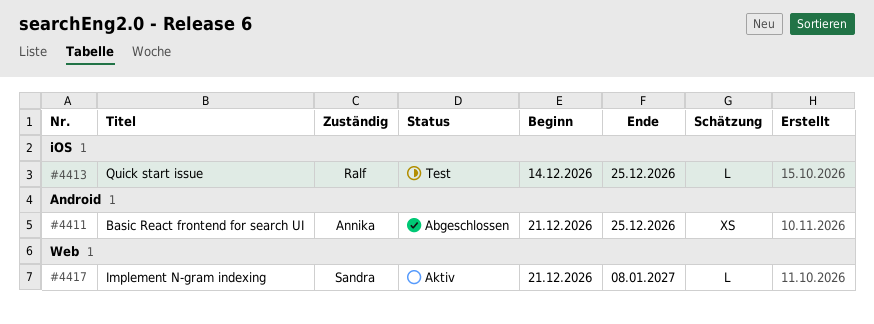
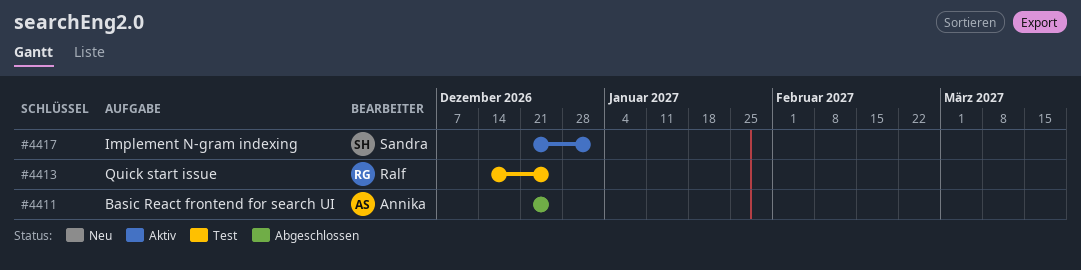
#4417, due: Jan 8 -> Jan 1

